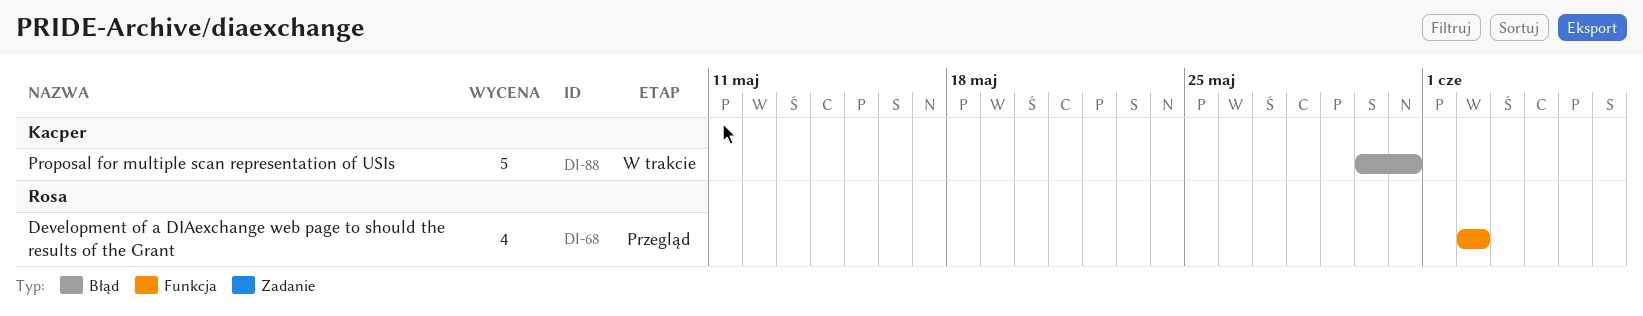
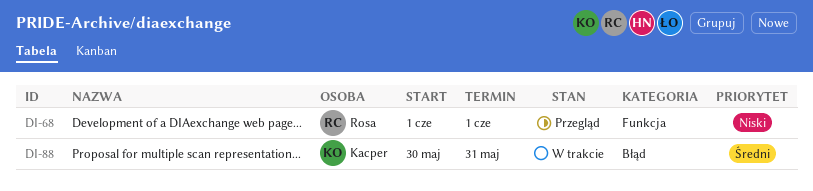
DI-68, start: Jun 2 -> Jun 1
DI-68, due: Jun 2 -> Jun 1

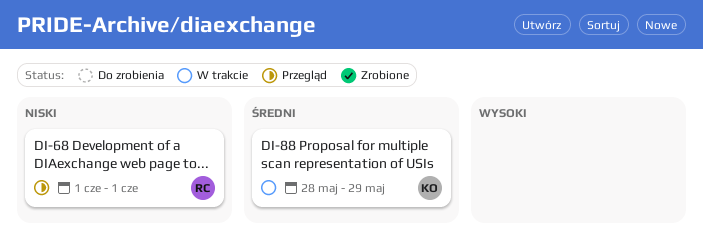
DI-88, start: May 30 -> May 28
DI-88, due: May 31 -> May 29

